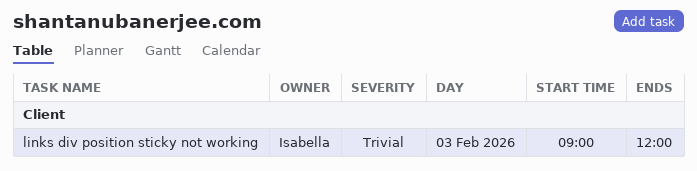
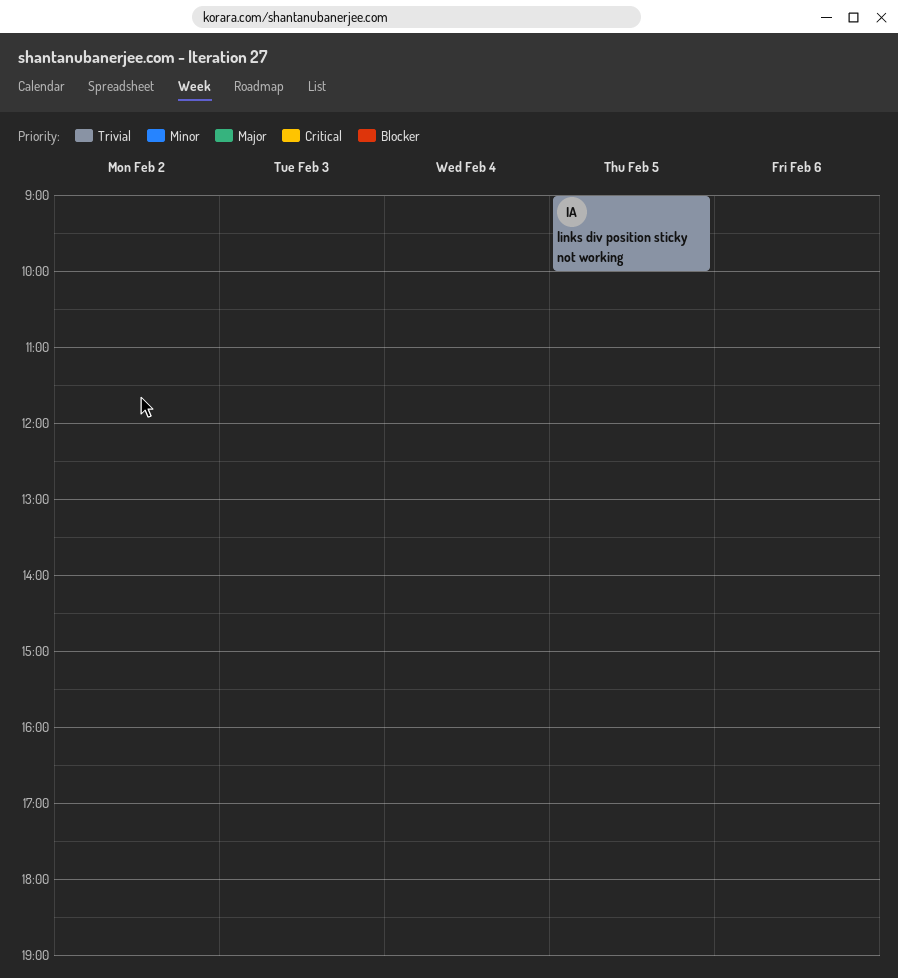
links div position sticky not working, day: Feb 3 -> Feb 5
links div position sticky not working, ends: 12:00 -> 10:00

